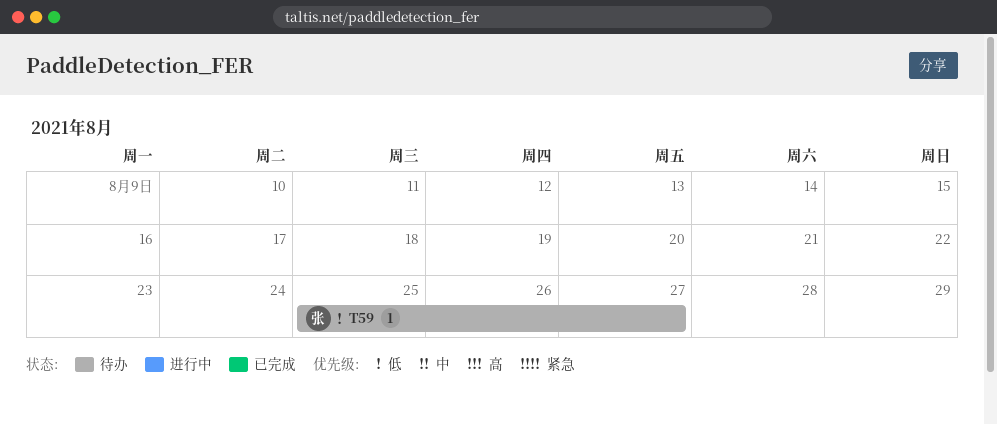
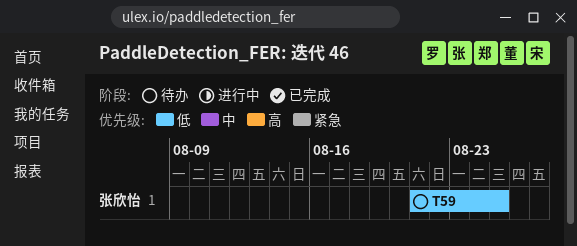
T59, start: Aug 25 -> Aug 21
T59, due: Aug 27 -> Aug 25

